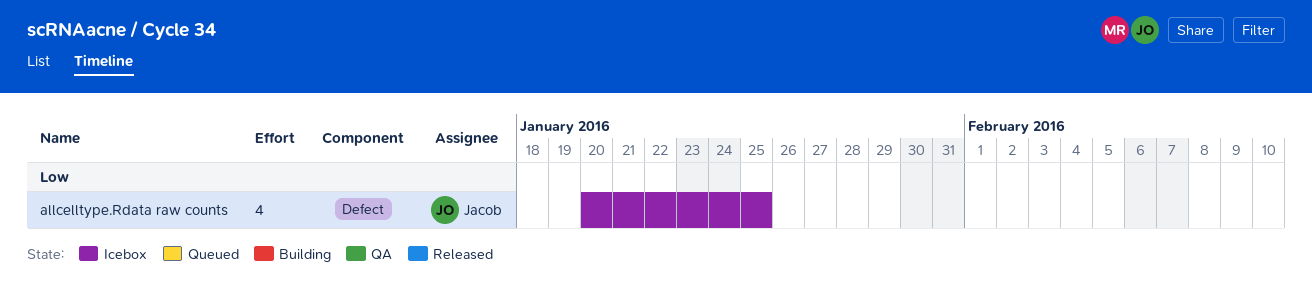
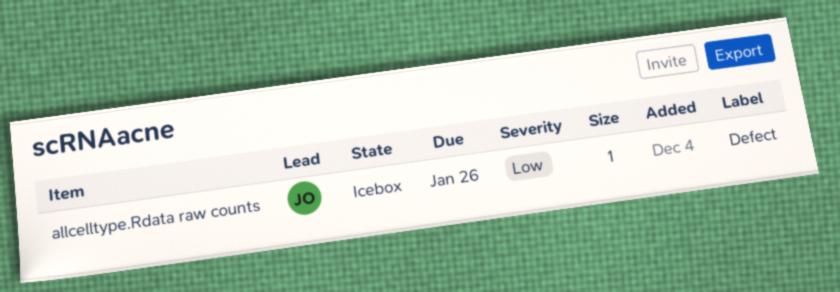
allcelltype.Rdata raw counts, estimate: 4 -> 1
allcelltype.Rdata raw counts, due: Jan 25 -> Jan 26

